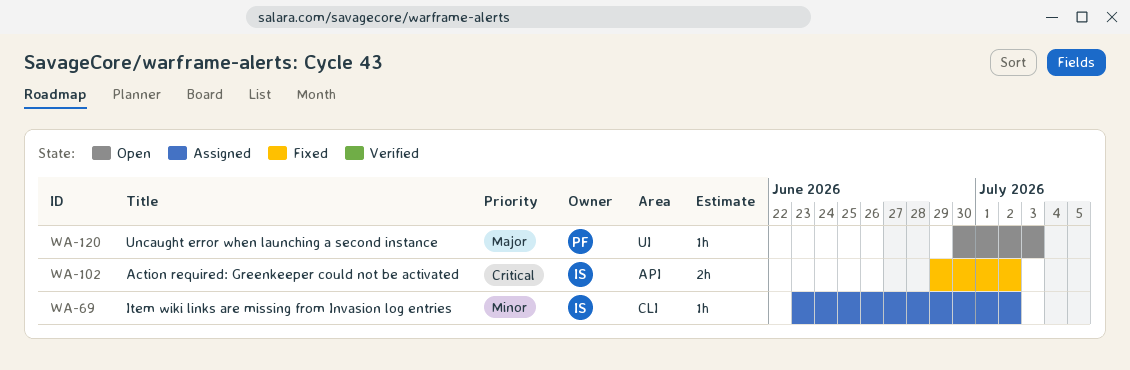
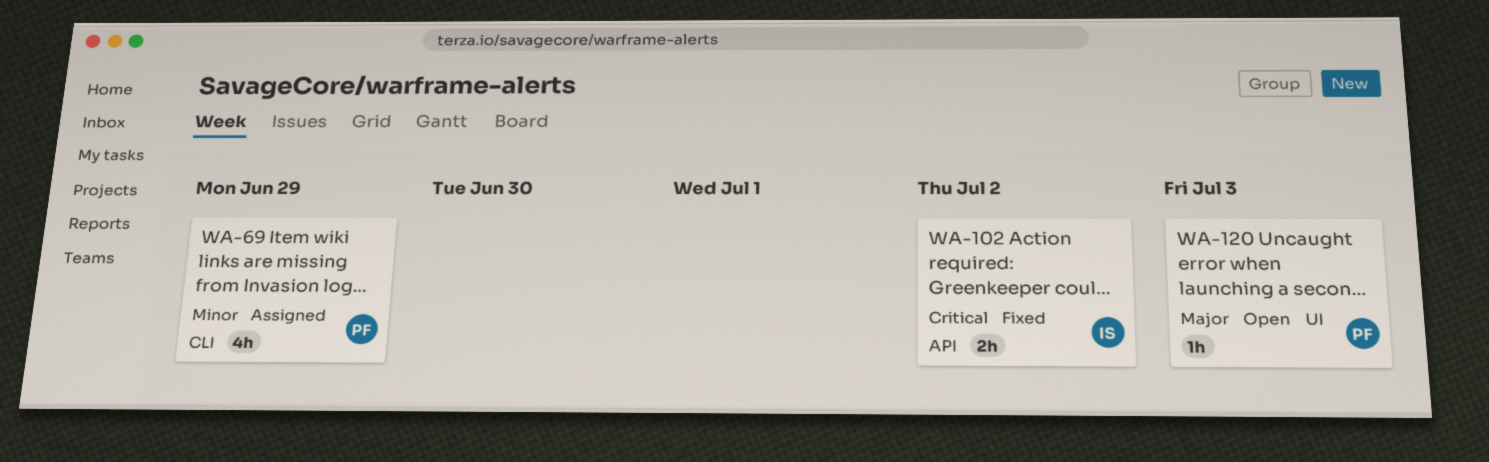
WA-69, owner: IS -> PF
WA-69, estimate: 1h -> 4h
WA-69, due: Jul 2 -> Jun 29

